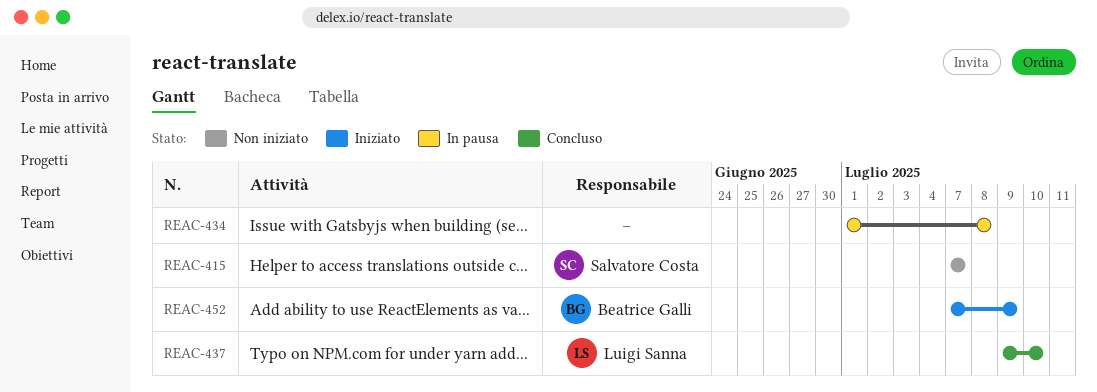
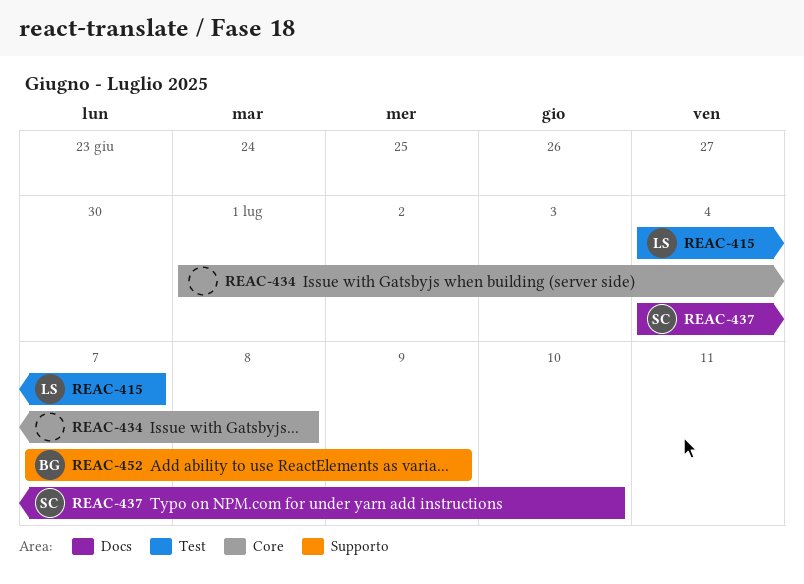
REAC-415, owner: Salvatore Costa -> Luigi Sanna
REAC-415, start: Jul 7 -> Jul 4
REAC-437, owner: Luigi Sanna -> Salvatore Costa
REAC-437, start: Jul 9 -> Jul 4

